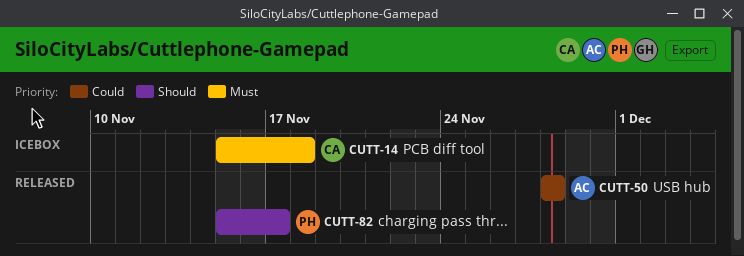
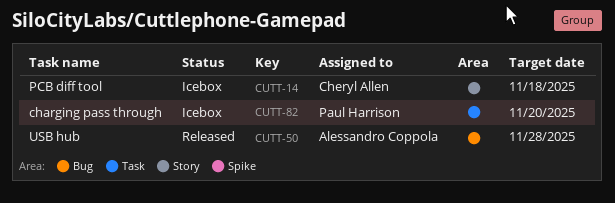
CUTT-82, status: Released -> Icebox
CUTT-82, due: Nov 17 -> Nov 20

